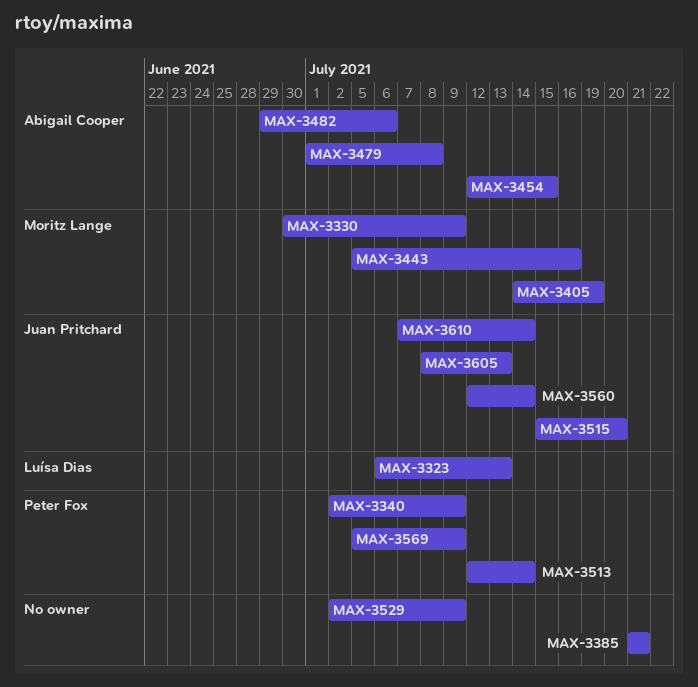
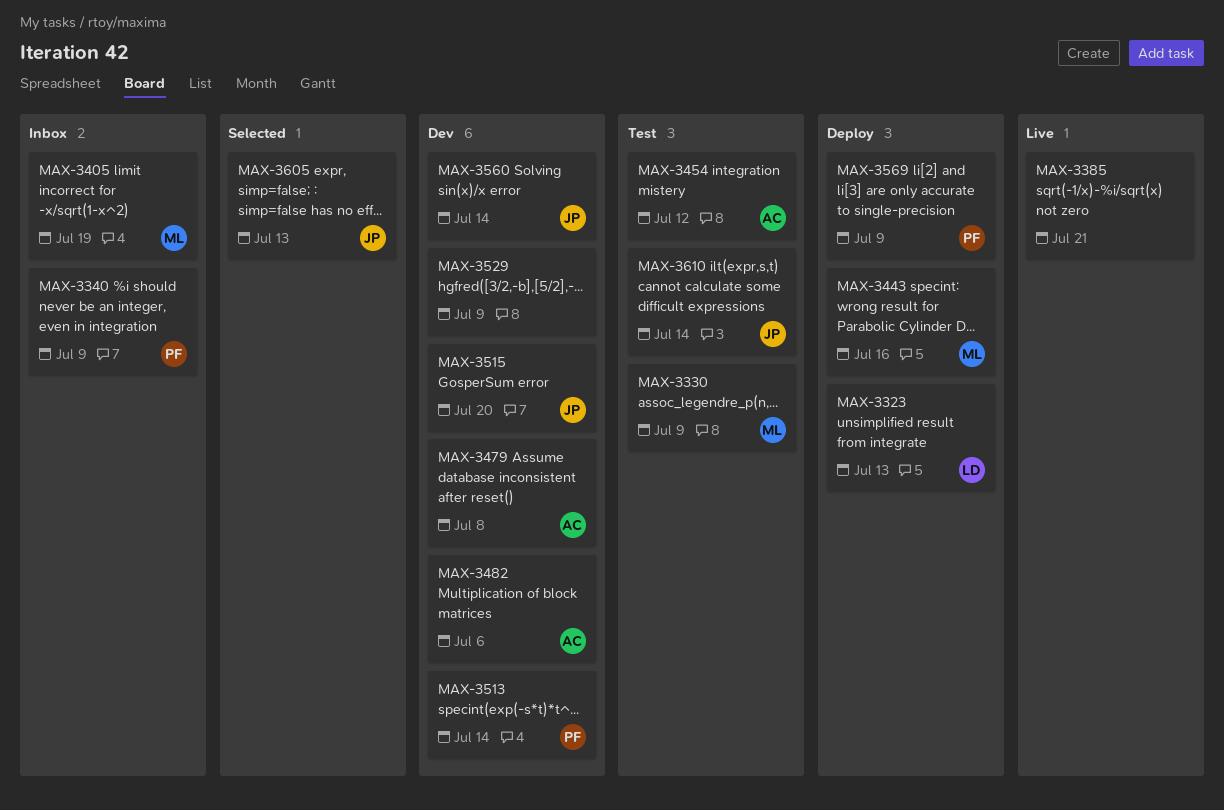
MAX-3454, due: Jul 15 -> Jul 12

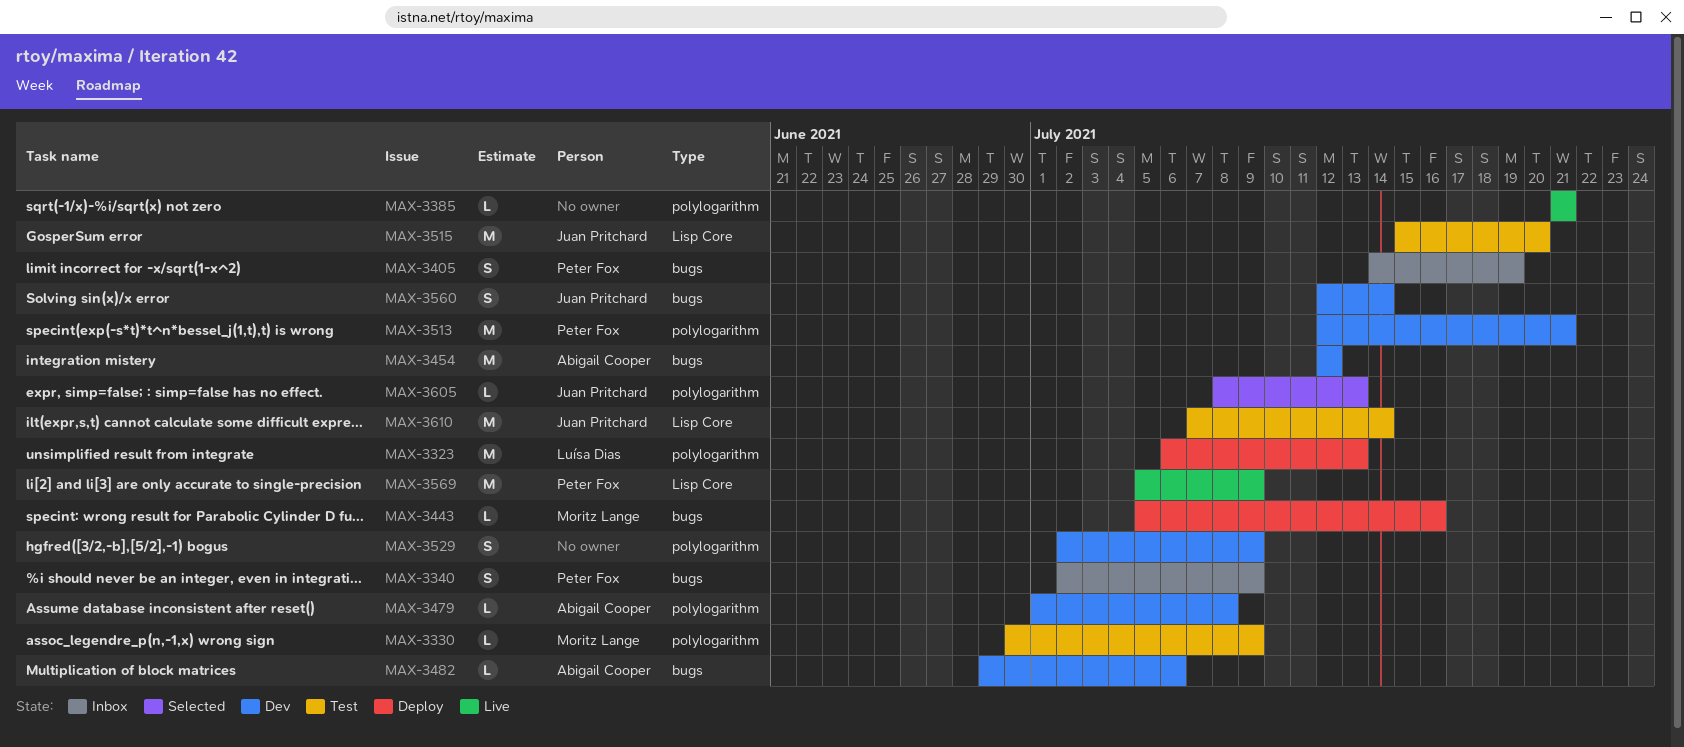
MAX-3405, owner: Moritz Lange -> Peter Fox
MAX-3454, status: Test -> Dev
MAX-3513, due: Jul 14 -> Jul 21
MAX-3515, status: Dev -> Test
MAX-3569, status: Deploy -> Live

